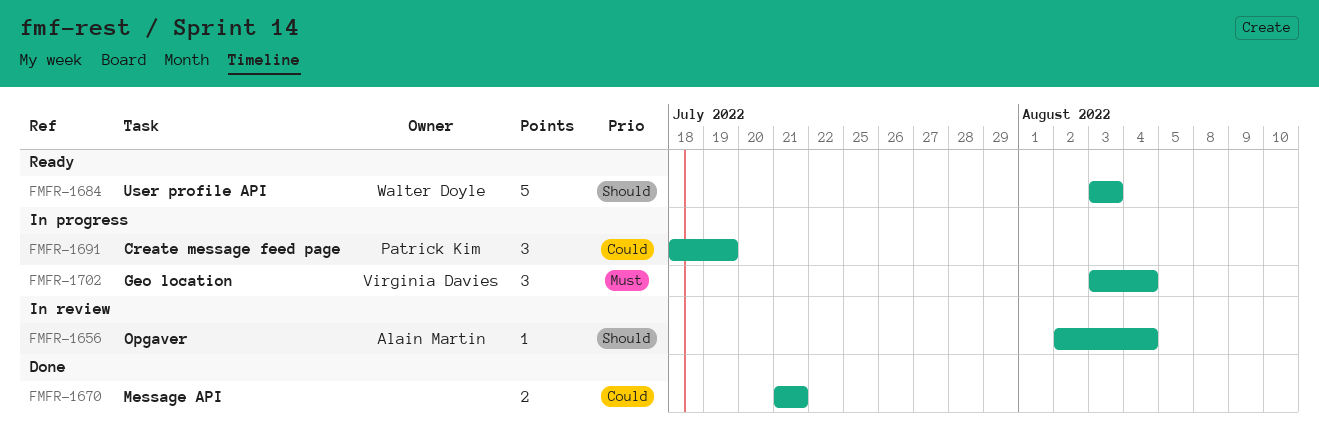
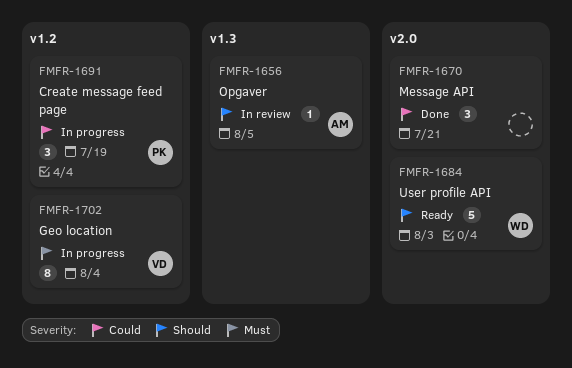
FMFR-1656, due: Aug 4 -> Aug 5
FMFR-1670, estimate: 2 -> 3
FMFR-1702, estimate: 3 -> 8

